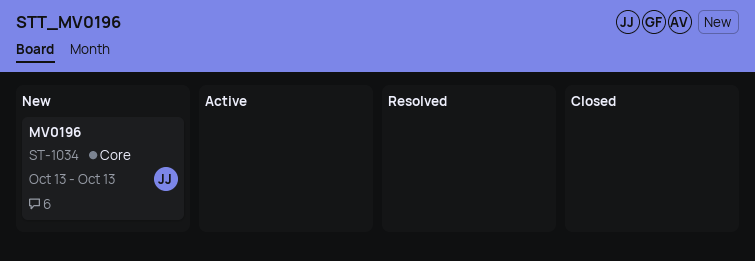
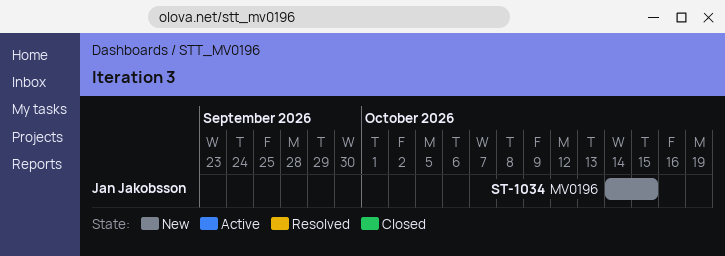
ST-1034, start: Oct 13 -> Oct 14
ST-1034, due: Oct 13 -> Oct 15

